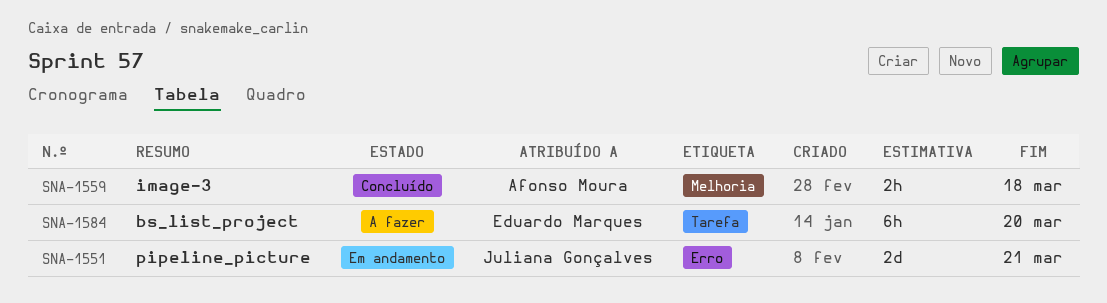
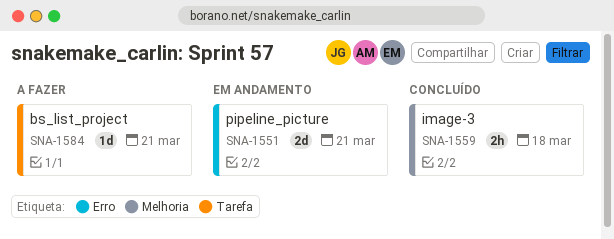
SNA-1584, estimate: 6h -> 1d
SNA-1584, due: Mar 20 -> Mar 21

